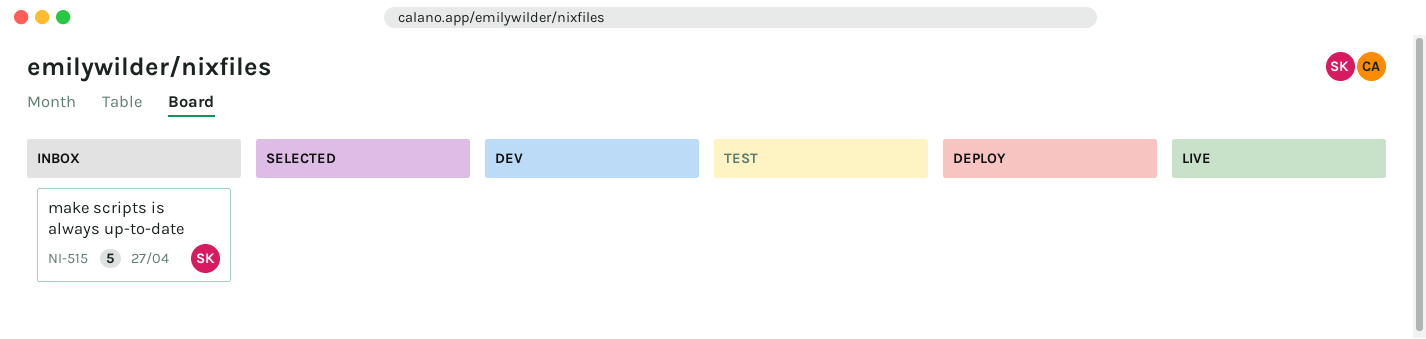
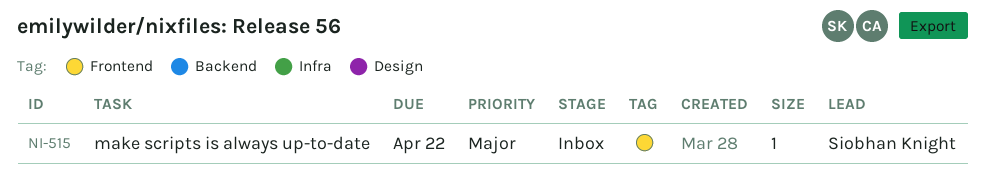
NI-515, estimate: 5 -> 1
NI-515, due: Apr 27 -> Apr 22

